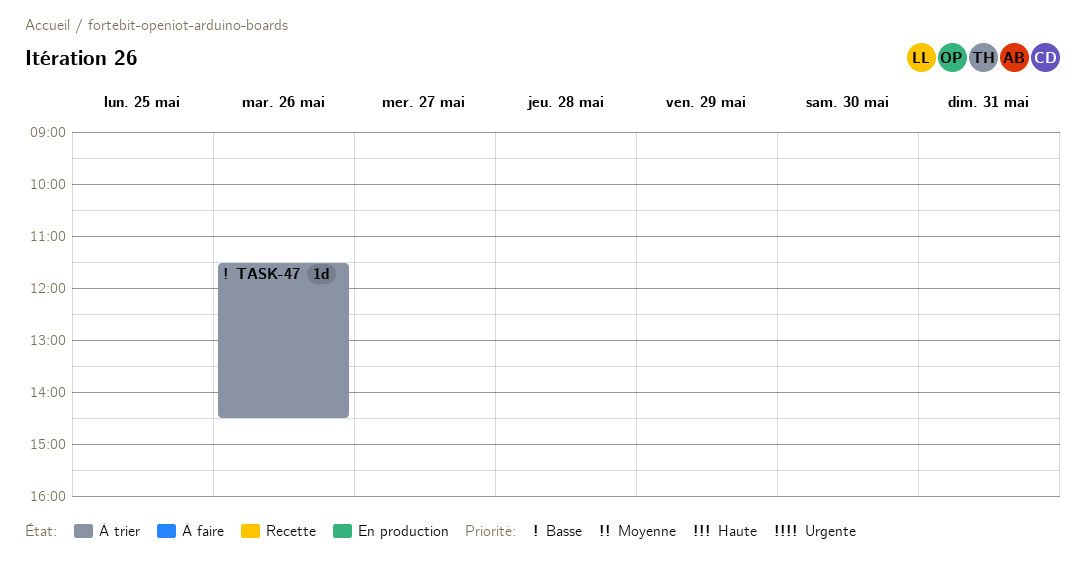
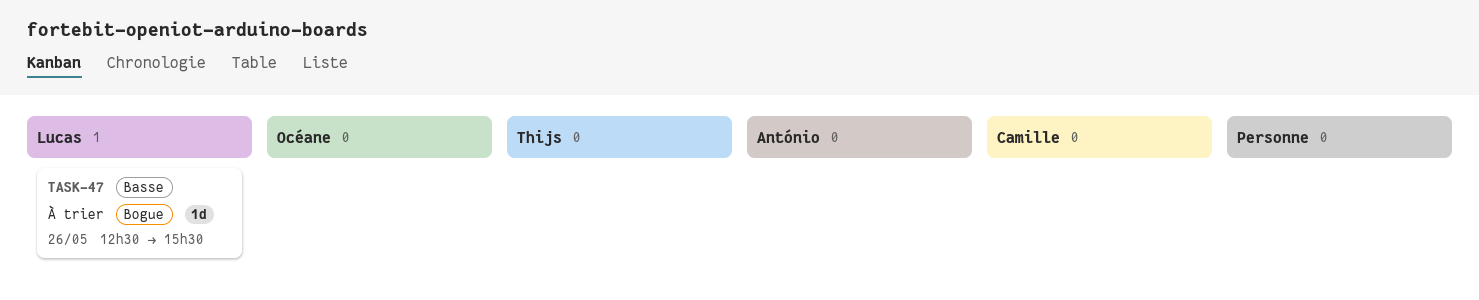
TASK-47, begins: 11:30 -> 12:30
TASK-47, ends: 14:30 -> 15:30

